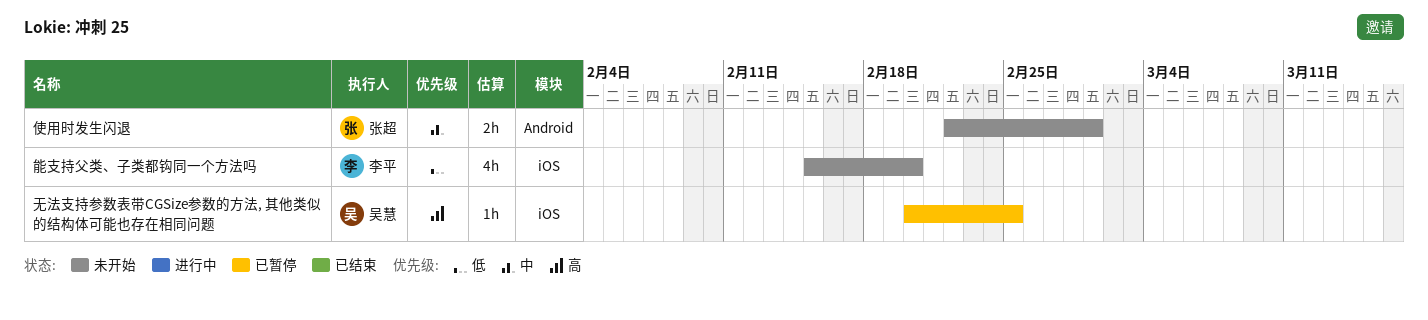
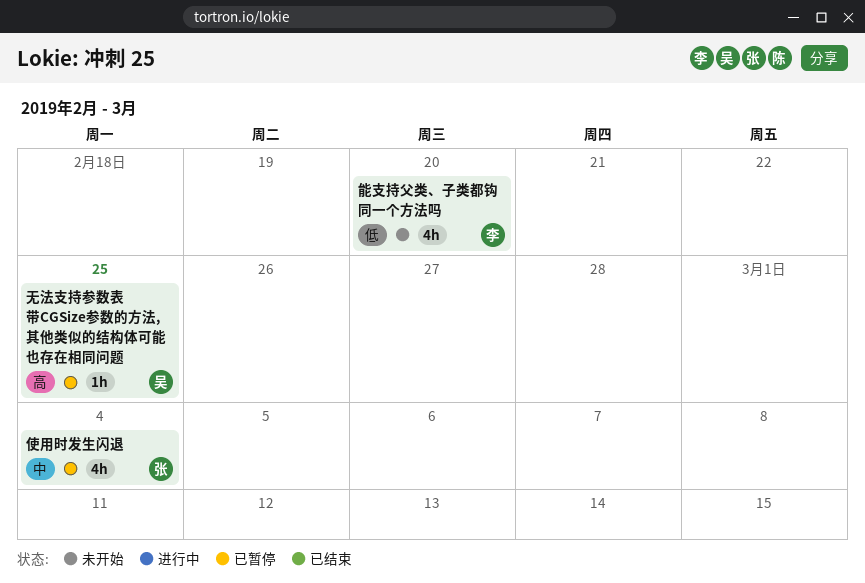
使用时发生闪退, status: 未开始 -> 已暂停
使用时发生闪退, estimate: 2h -> 4h
使用时发生闪退, due: Mar 1 -> Mar 4

